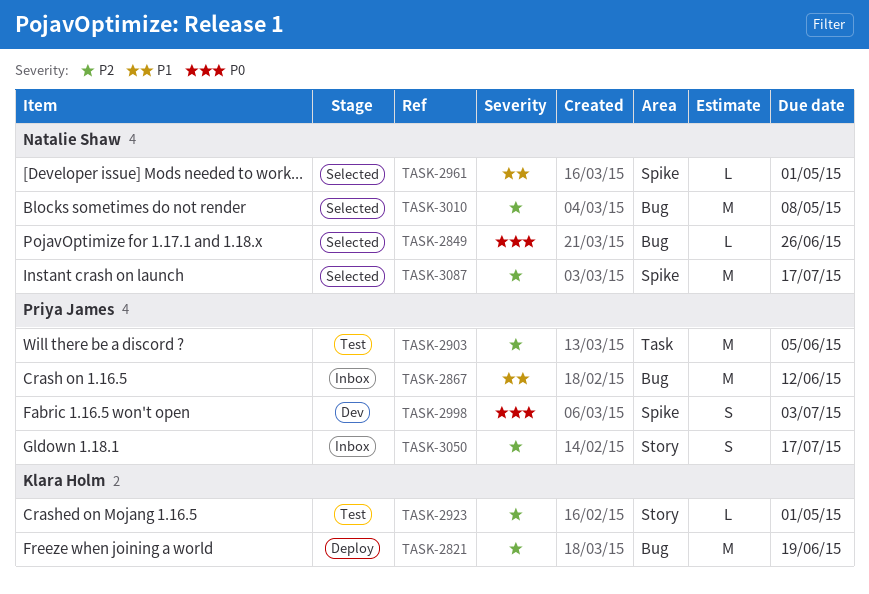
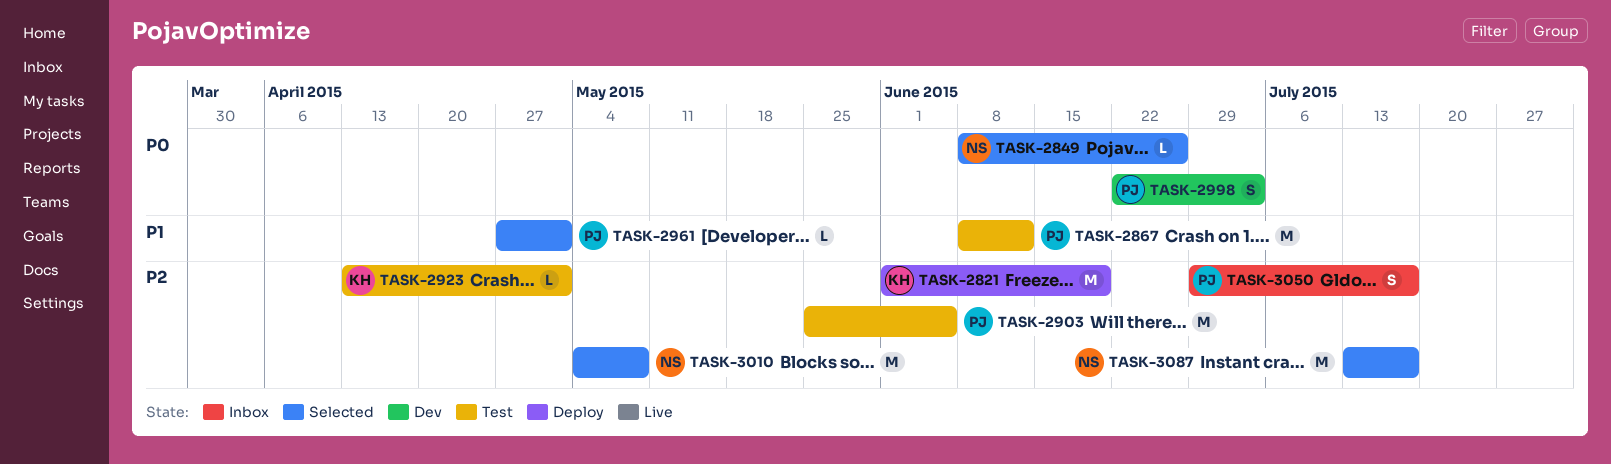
TASK-2867, status: Inbox -> Test
TASK-2961, owner: Natalie Shaw -> Priya James

